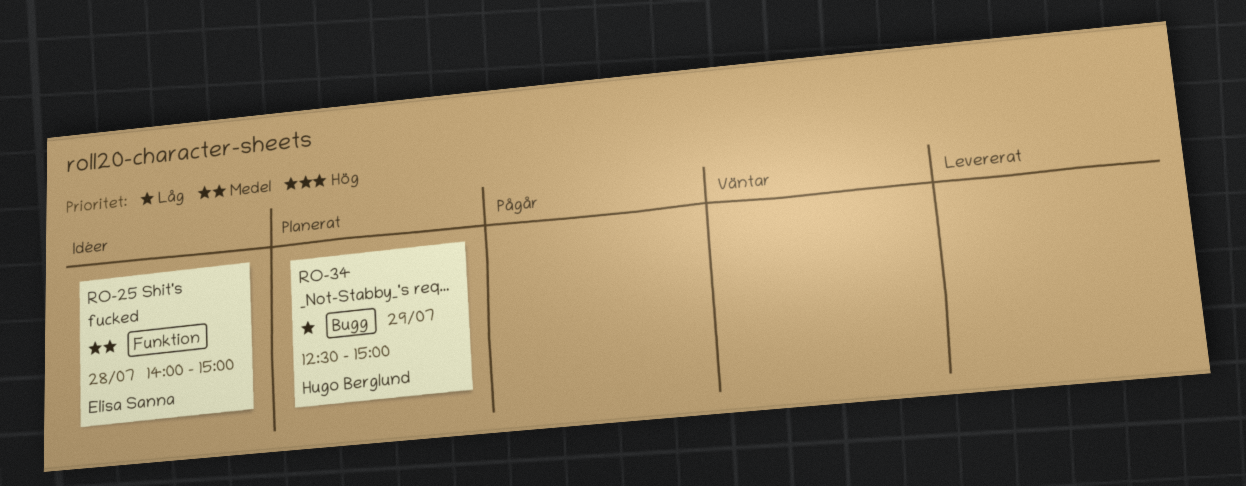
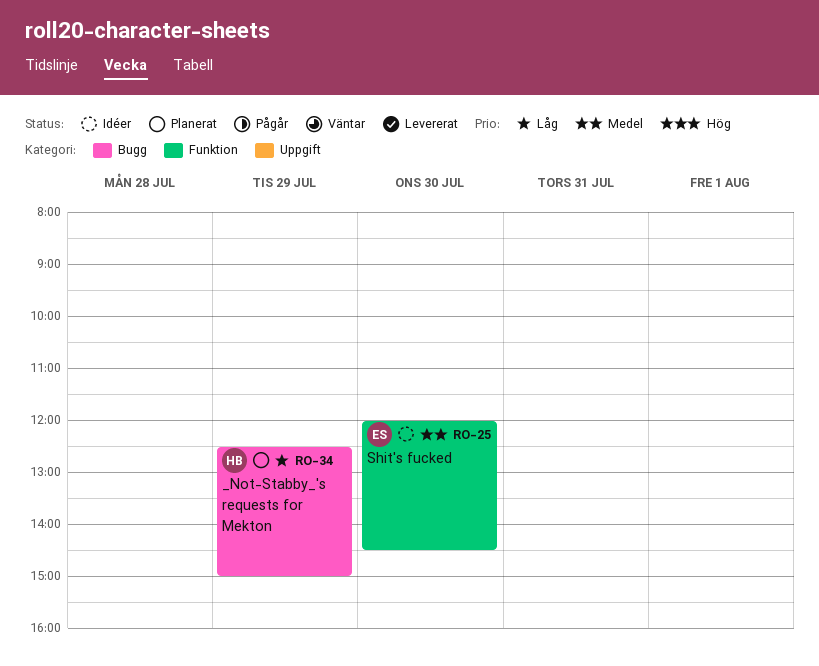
RO-25, day: Jul 28 -> Jul 30
RO-25, begins: 14:00 -> 12:00
RO-25, ends: 15:00 -> 14:30

